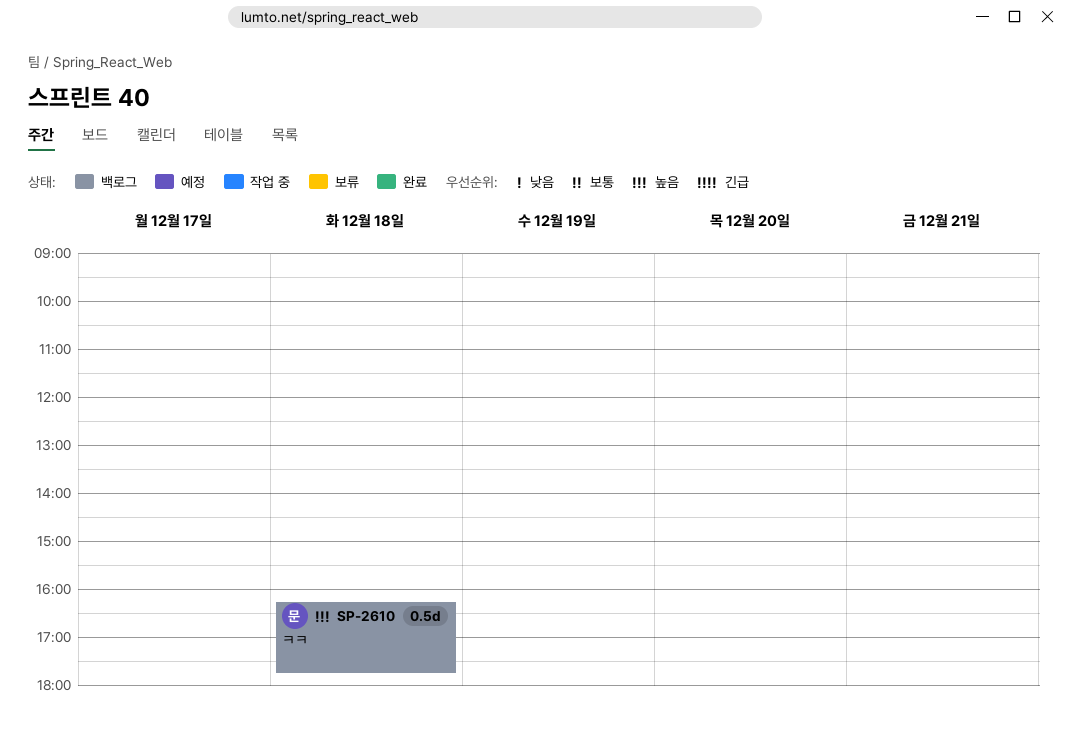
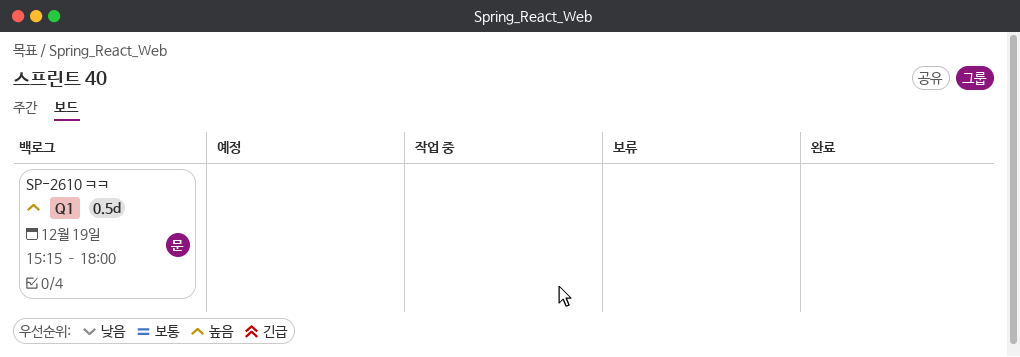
SP-2610, day: Dec 18 -> Dec 19
SP-2610, begins: 16:15 -> 15:15
SP-2610, ends: 17:45 -> 18:00

